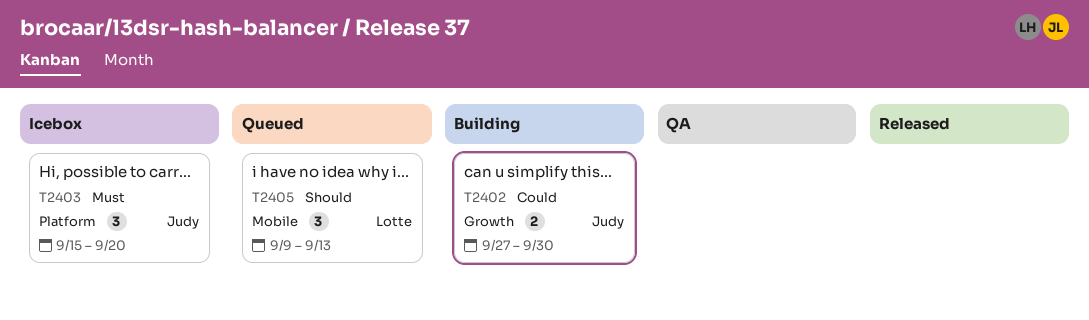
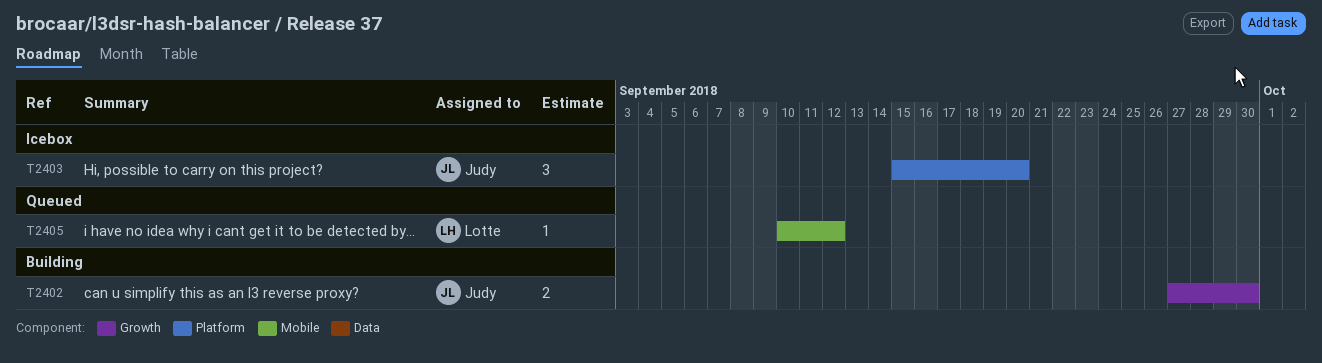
T2405, estimate: 3 -> 1
T2405, start: Sep 9 -> Sep 10
T2405, due: Sep 13 -> Sep 12

